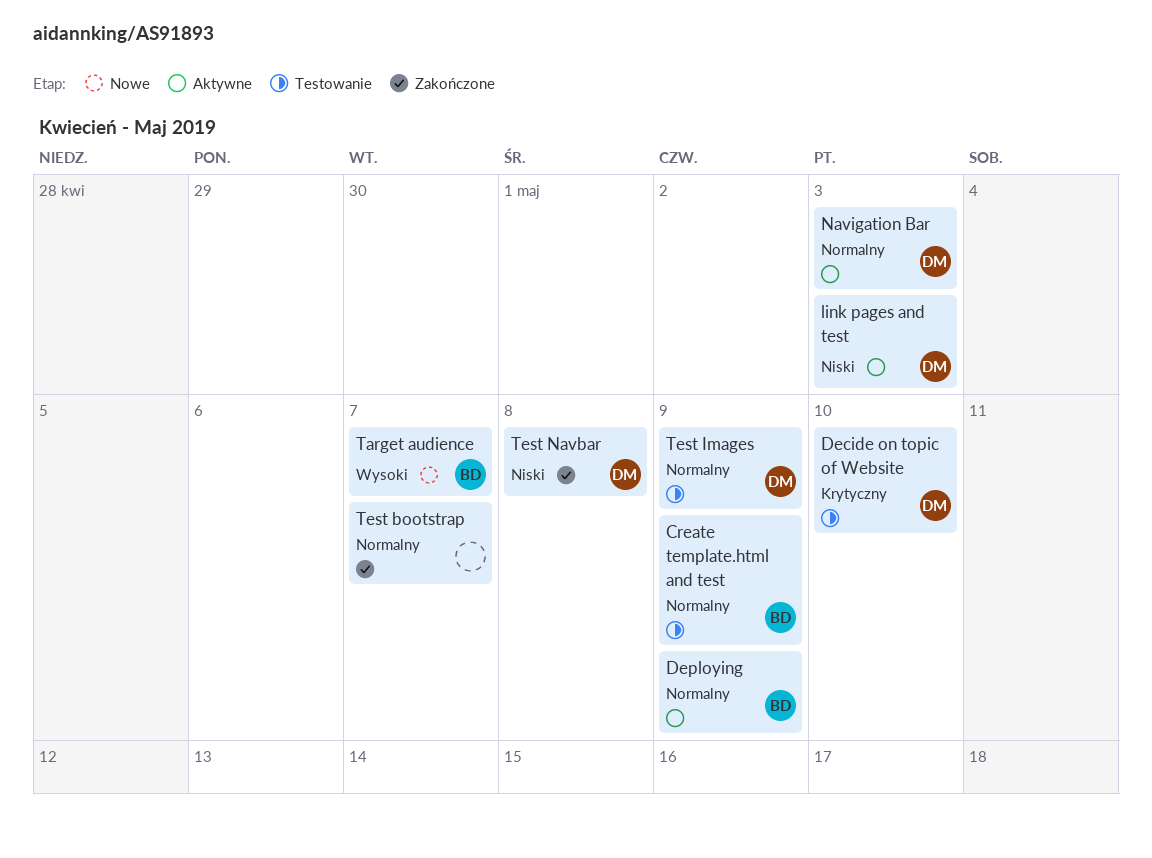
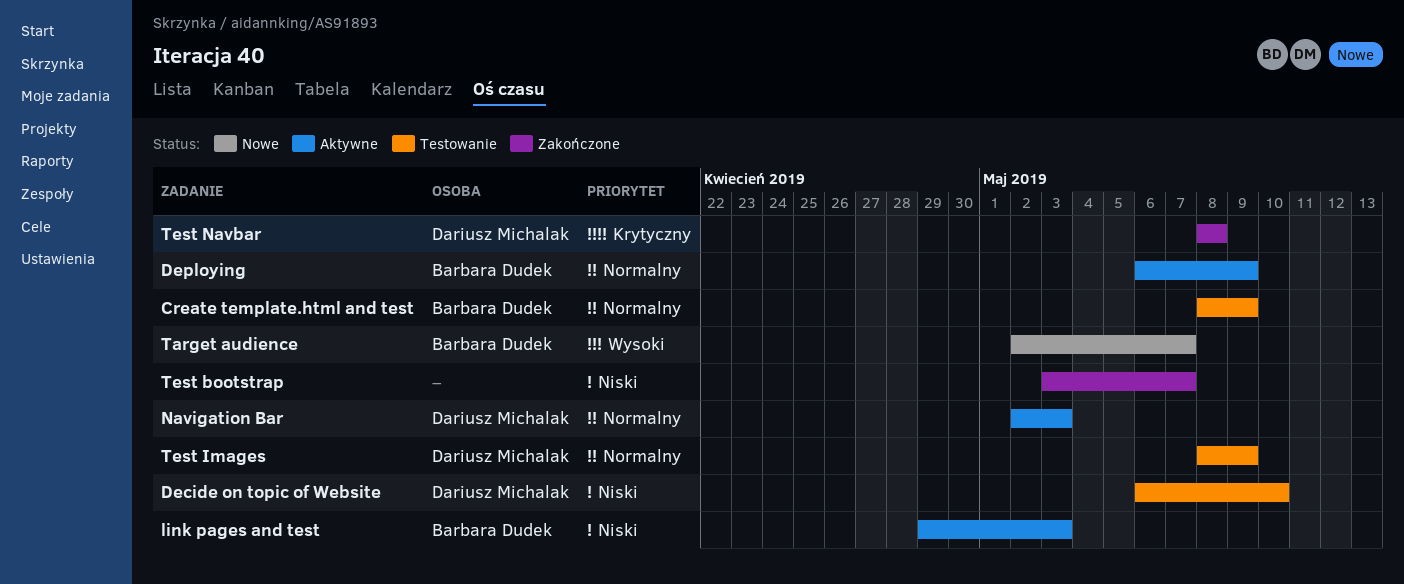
Decide on topic of Website, priority: Krytyczny -> Niski
link pages and test, owner: Dariusz Michalak -> Barbara Dudek
Test bootstrap, priority: Normalny -> Niski
Test Navbar, priority: Niski -> Krytyczny

